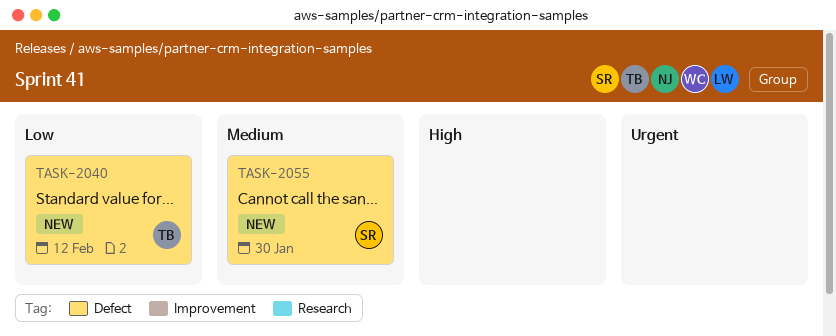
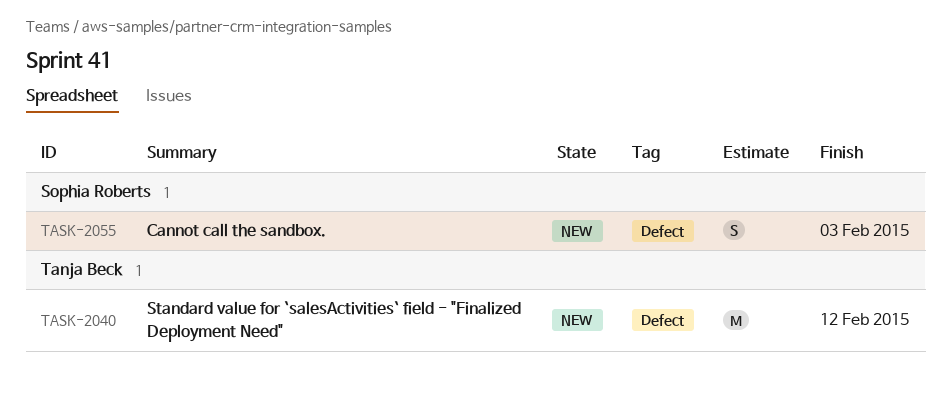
TASK-2055, due: Jan 30 -> Feb 3

